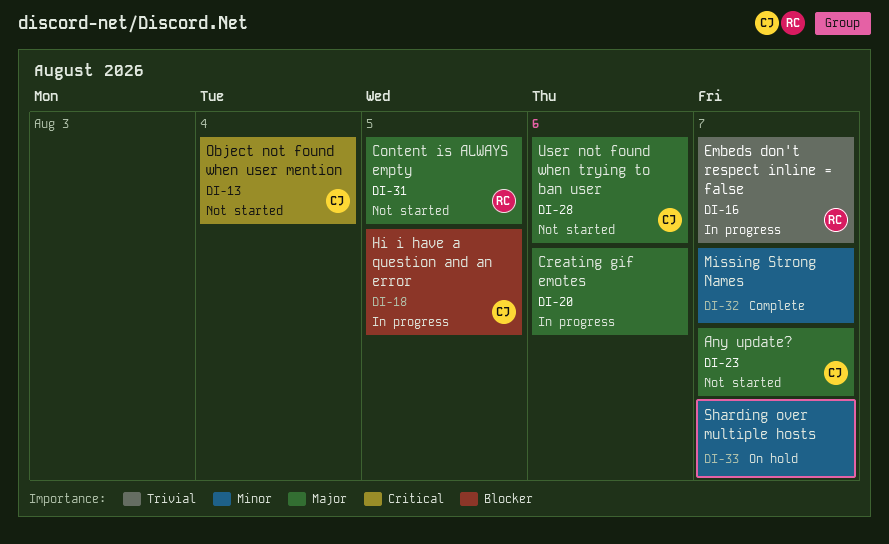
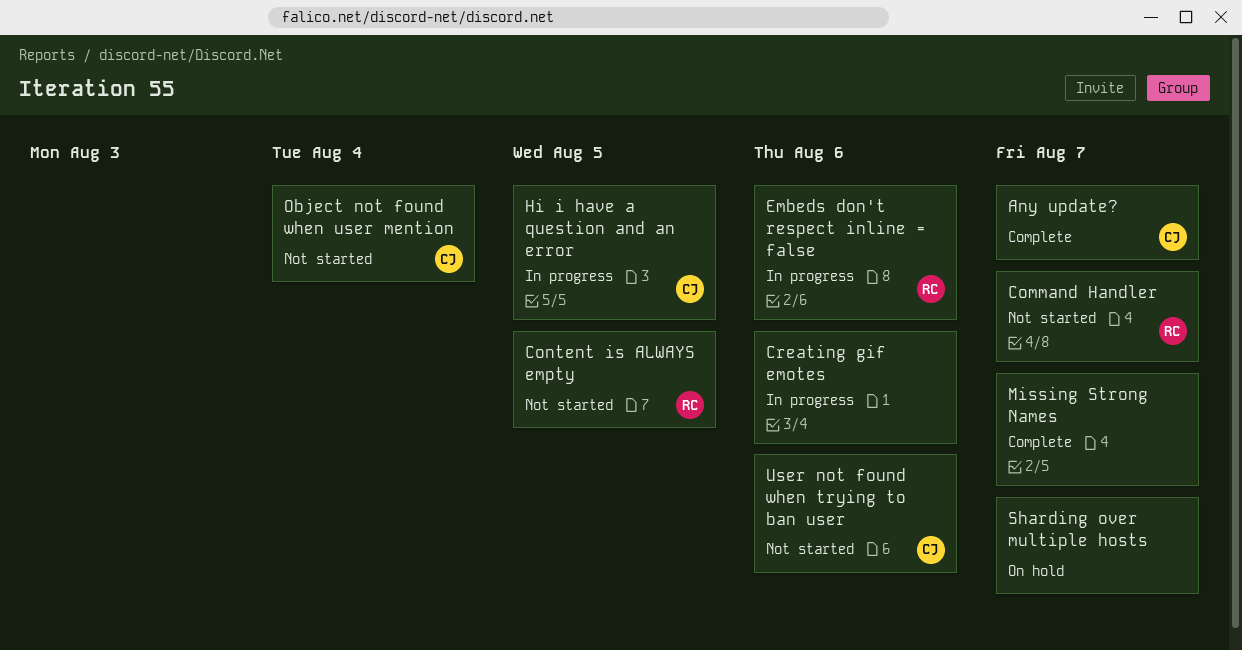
Any update?, status: Not started -> Complete
Command Handler: none -> present
Embeds don't respect inline = false, due: Aug 7 -> Aug 6

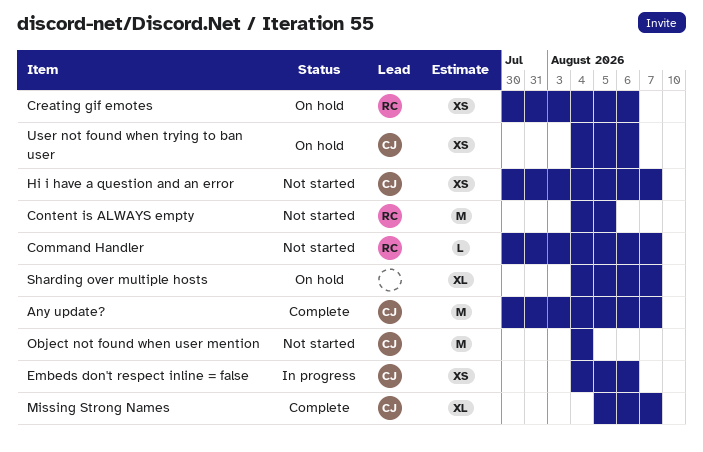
Creating gif emotes, status: In progress -> On hold
Creating gif emotes, owner: none -> RC
Embeds don't respect inline = false, owner: RC -> CJ
Hi i have a question and an error, status: In progress -> Not started
Hi i have a question and an error, due: Aug 5 -> Aug 7
Missing Strong Names, owner: none -> CJ
User not found when trying to ban user, status: Not started -> On hold

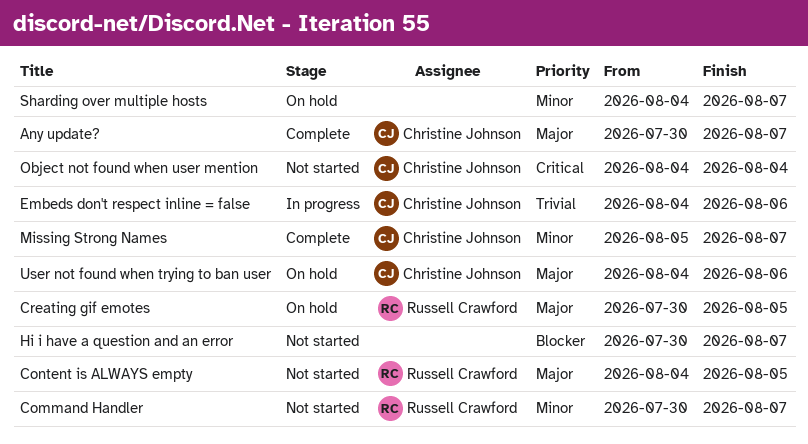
Creating gif emotes, due: Aug 6 -> Aug 5
Hi i have a question and an error, owner: Christine Johnson -> none

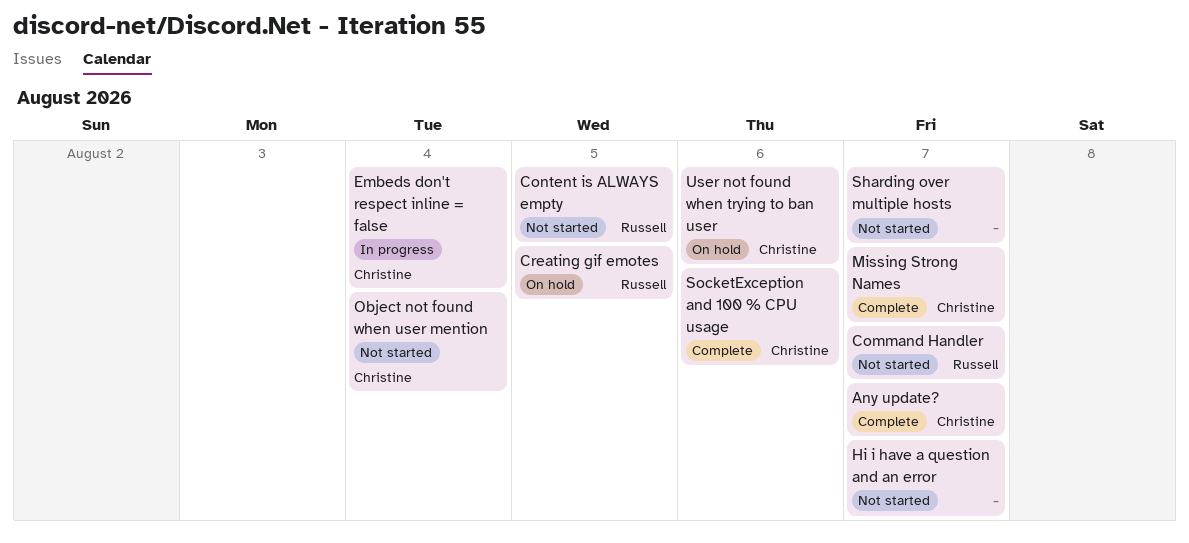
Embeds don't respect inline = false, due: Aug 6 -> Aug 4
Sharding over multiple hosts, status: On hold -> Not started
SocketException and 100 % CPU usage: none -> present

